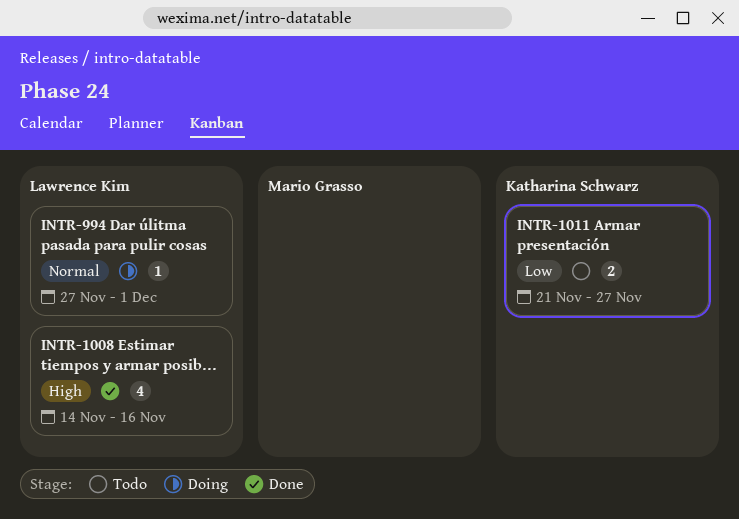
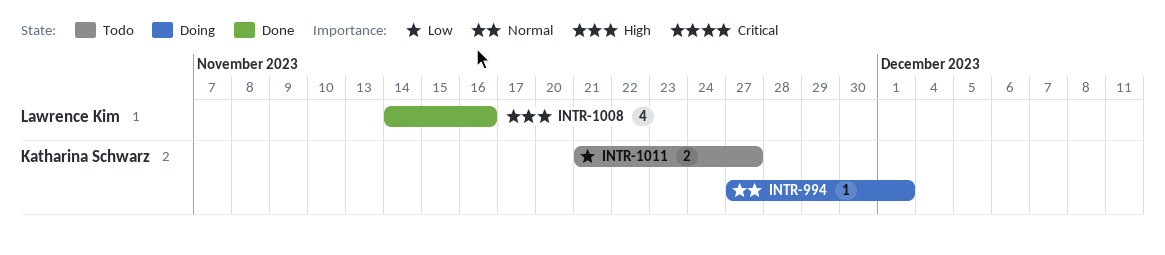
INTR-994, owner: Lawrence Kim -> Katharina Schwarz

